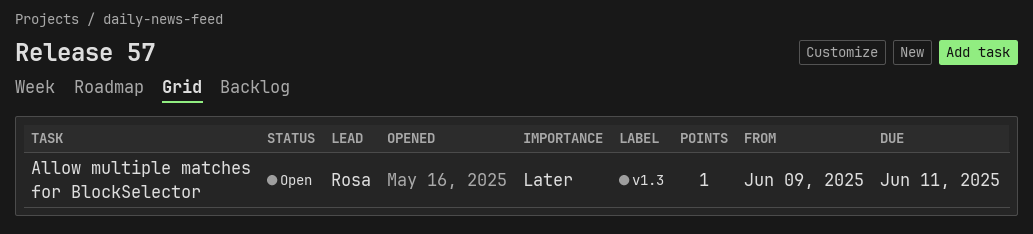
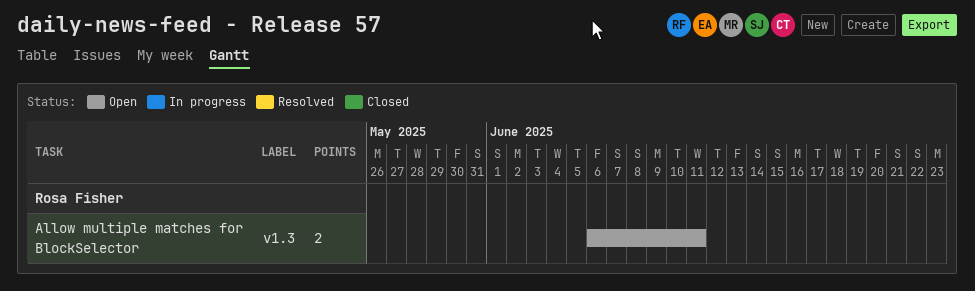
Allow multiple matches for BlockSelector, estimate: 1 -> 2
Allow multiple matches for BlockSelector, start: Jun 9 -> Jun 6

